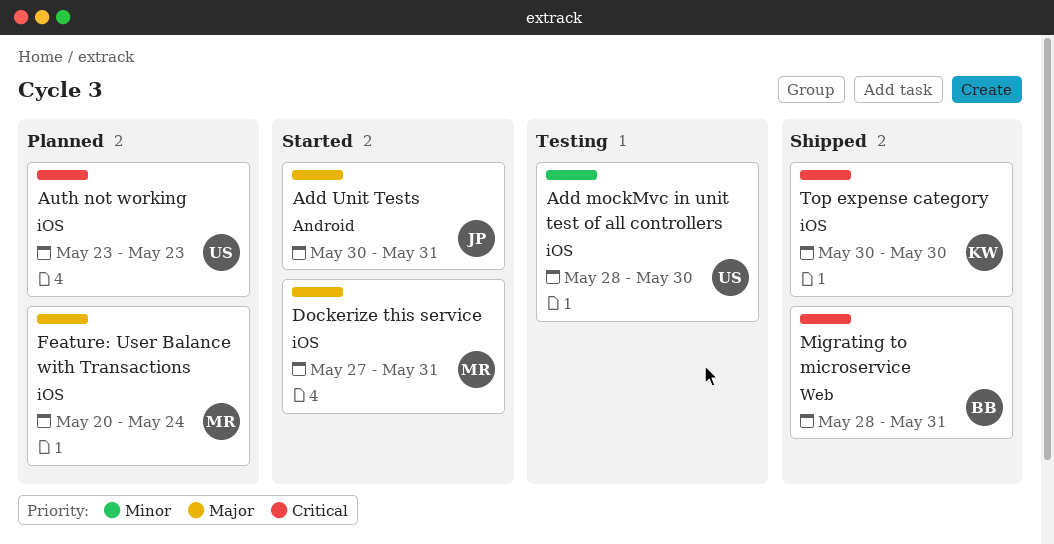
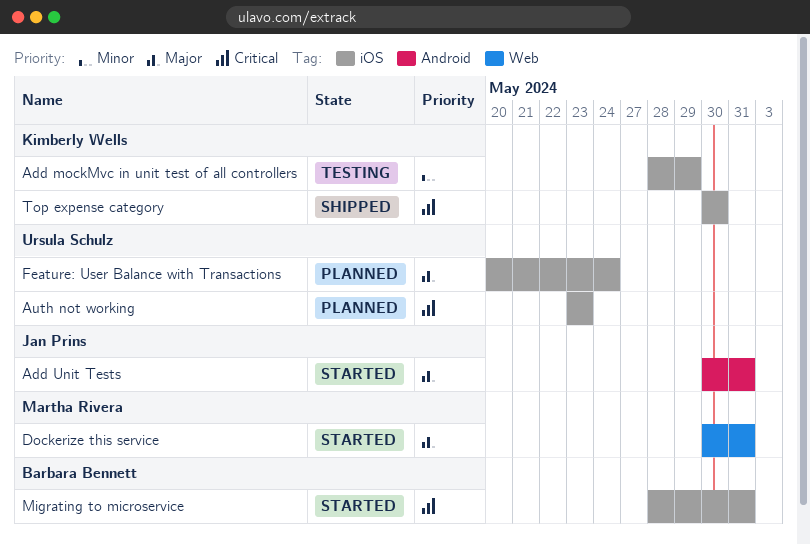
Add mockMvc in unit test of all controllers, owner: Ursula Schulz -> Kimberly Wells
Add mockMvc in unit test of all controllers, due: May 30 -> May 29
Dockerize this service, label: iOS -> Web
Dockerize this service, start: May 27 -> May 30
Feature: User Balance with Transactions, owner: Martha Rivera -> Ursula Schulz
Migrating to microservice, status: Shipped -> Started
Migrating to microservice, label: Web -> iOS

